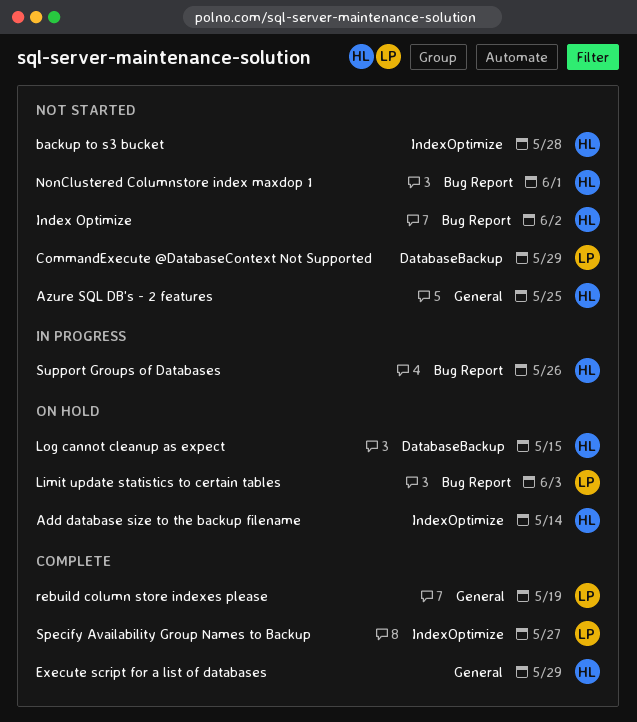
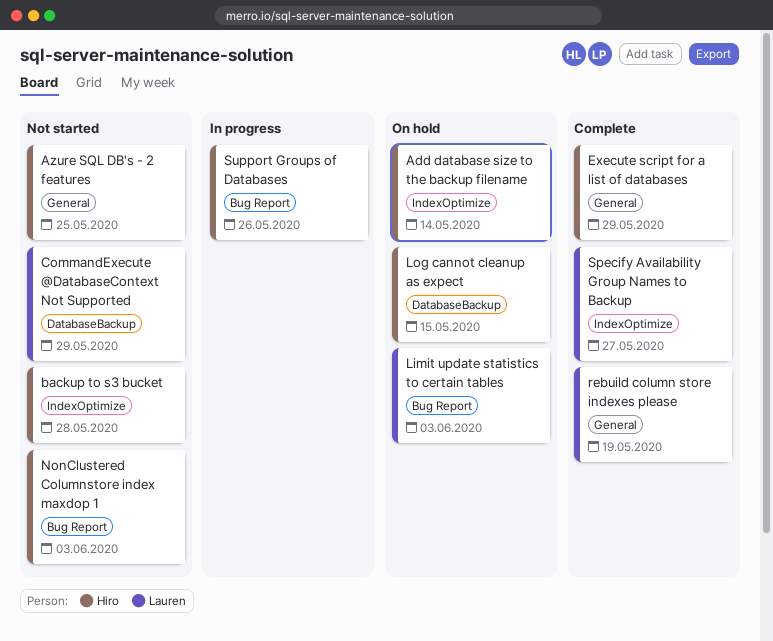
Index Optimize: present -> none
NonClustered Columnstore index maxdop 1, due: Jun 1 -> Jun 3

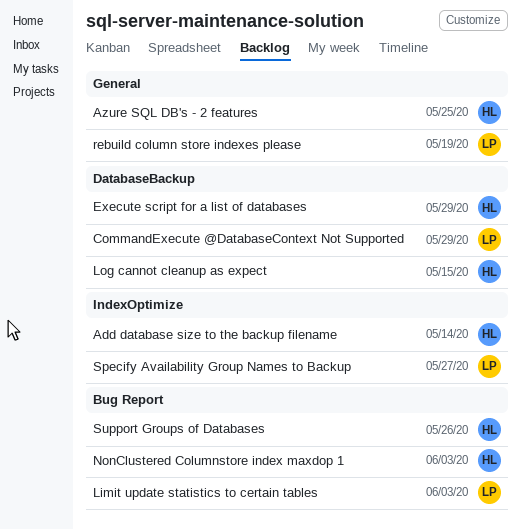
backup to s3 bucket: present -> none
Execute script for a list of databases, label: General -> DatabaseBackup

